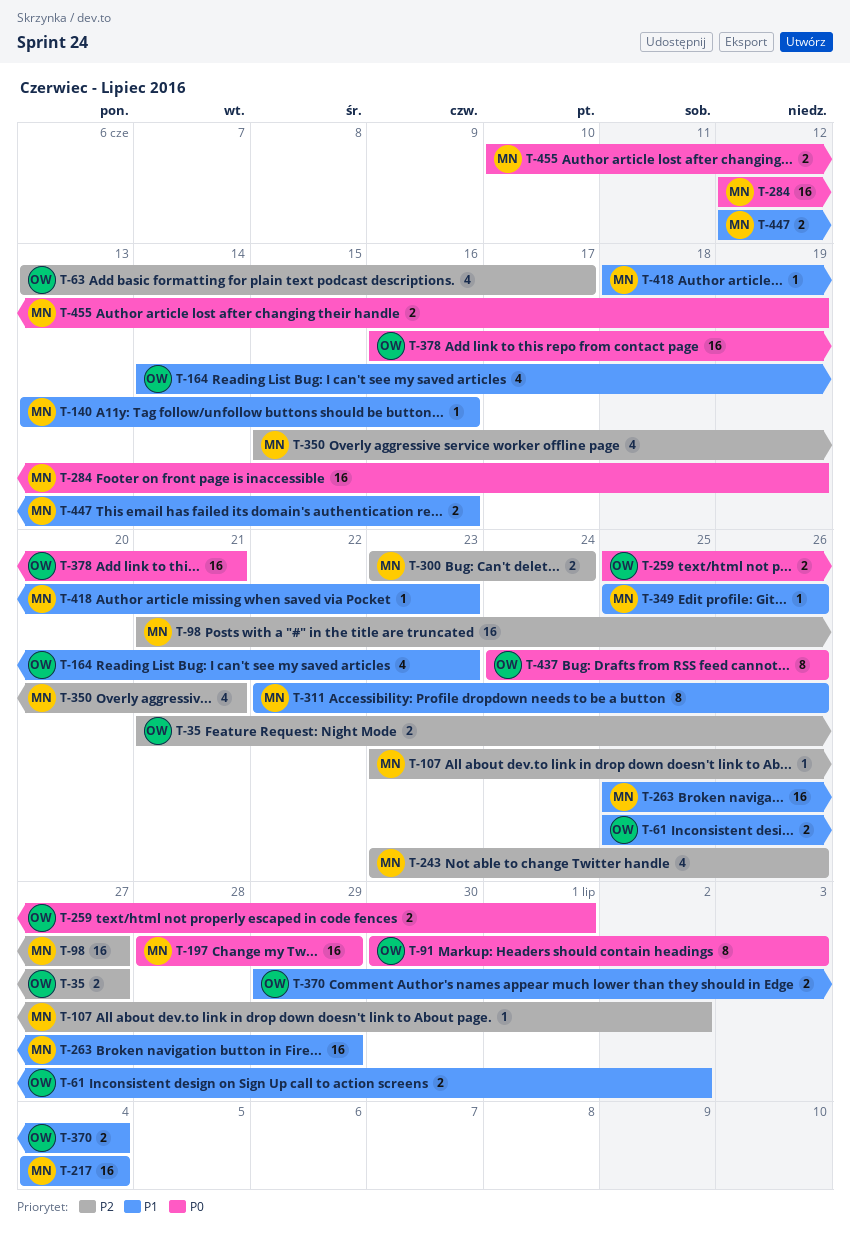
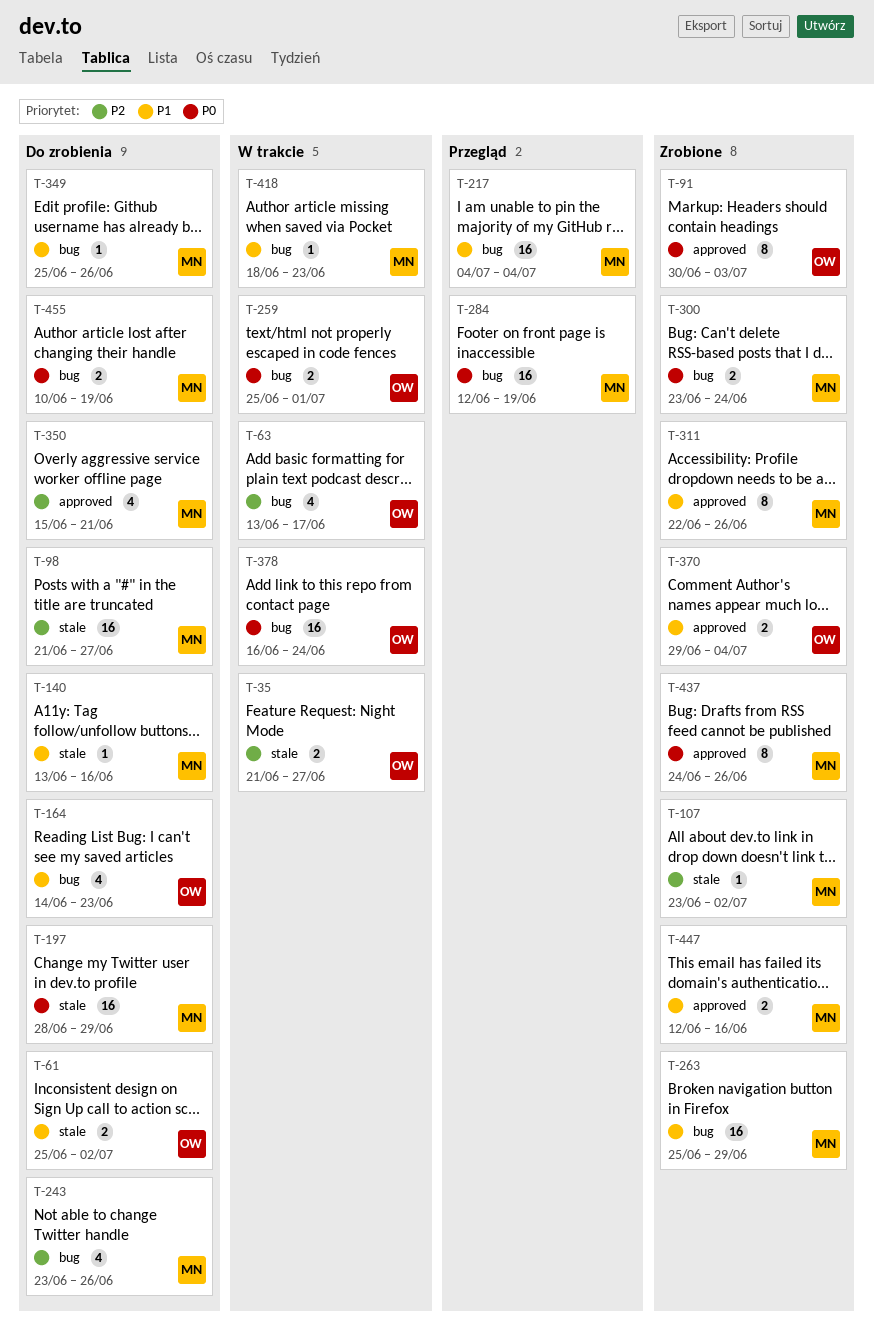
T-300, priority: P2 -> P0
T-378, due: Jun 21 -> Jun 24
T-437, owner: OW -> MN

